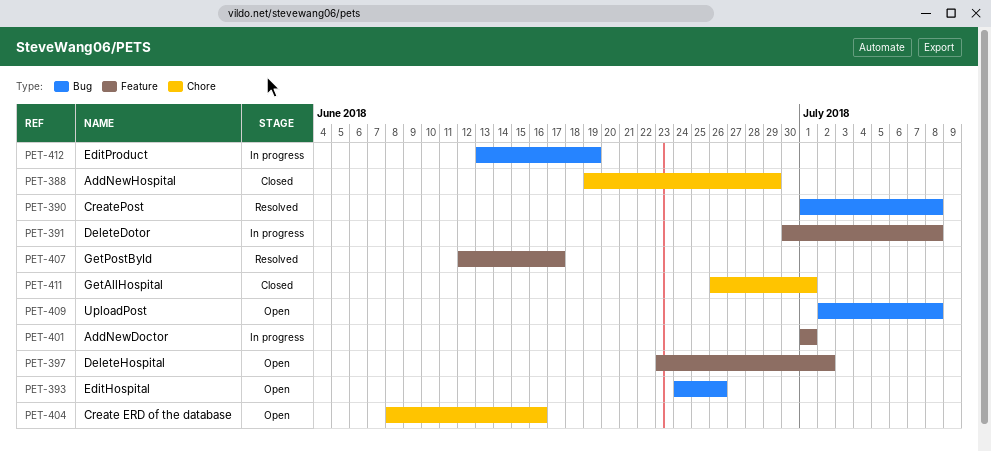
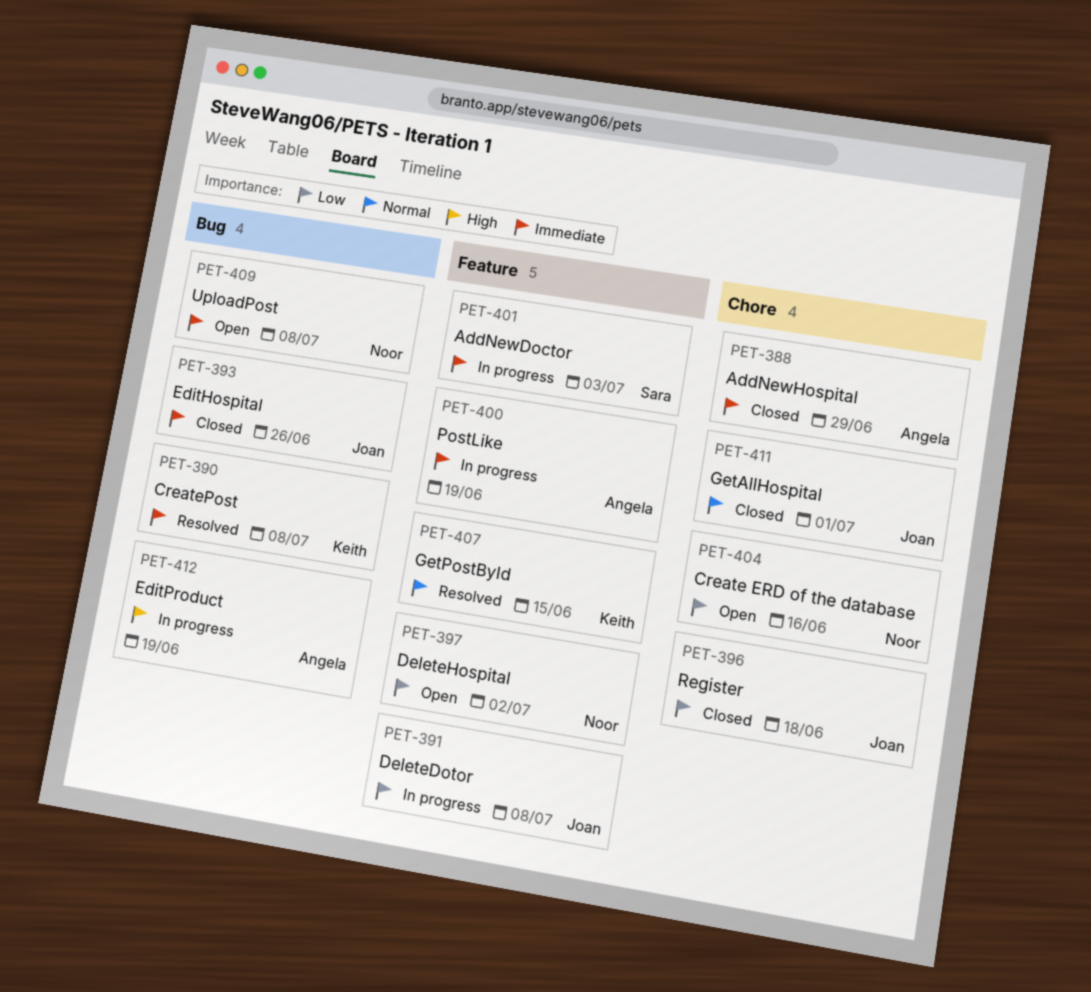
PET-393, status: Open -> Closed
PET-396: none -> present
PET-400: none -> present
PET-401, due: Jul 1 -> Jul 3
PET-407, due: Jun 17 -> Jun 15

